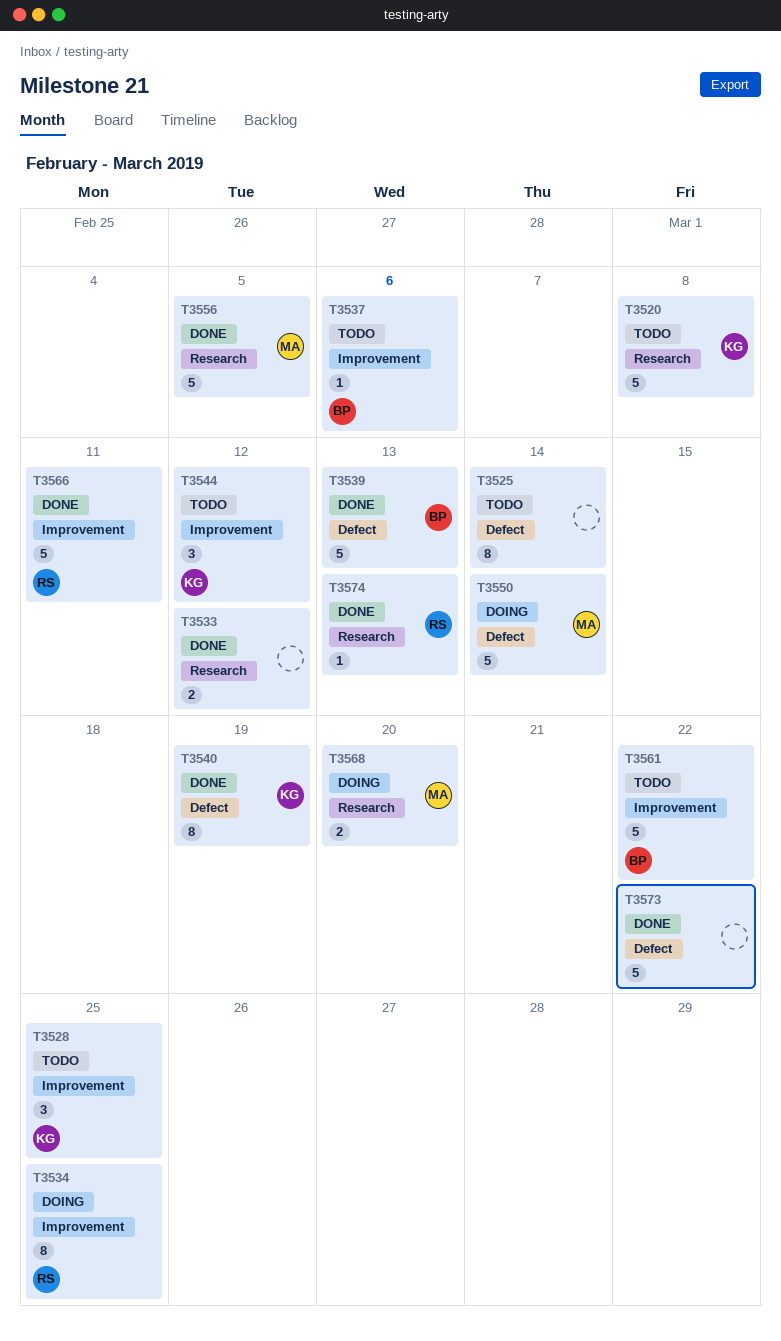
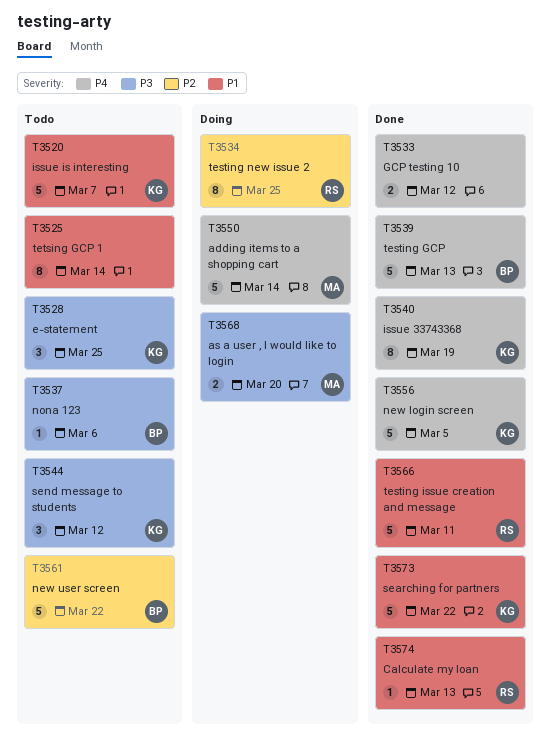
T3520, due: Mar 8 -> Mar 7
T3556, owner: MA -> KG
T3573, owner: none -> KG

